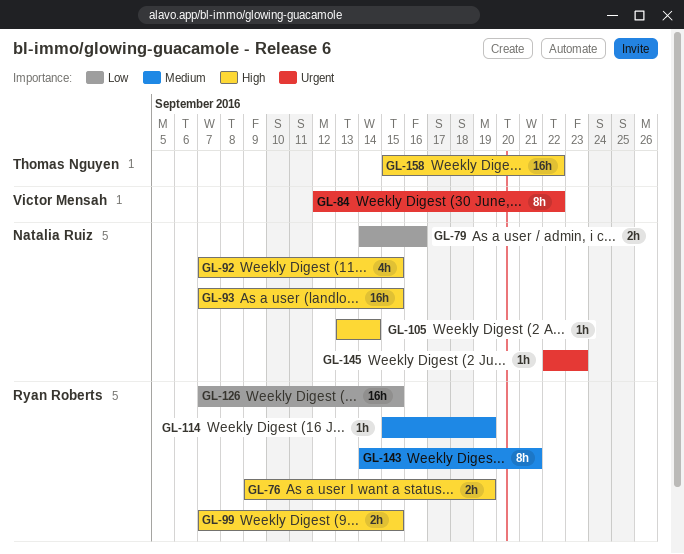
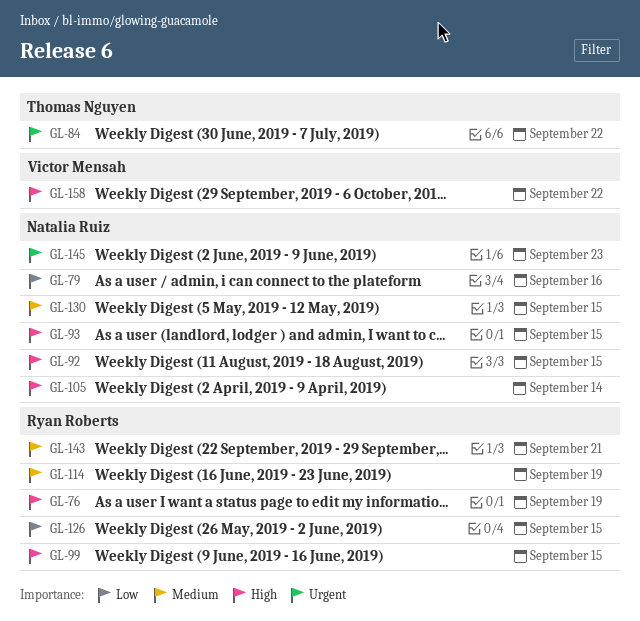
GL-84, owner: Victor Mensah -> Thomas Nguyen
GL-130: none -> present
GL-158, owner: Thomas Nguyen -> Victor Mensah

